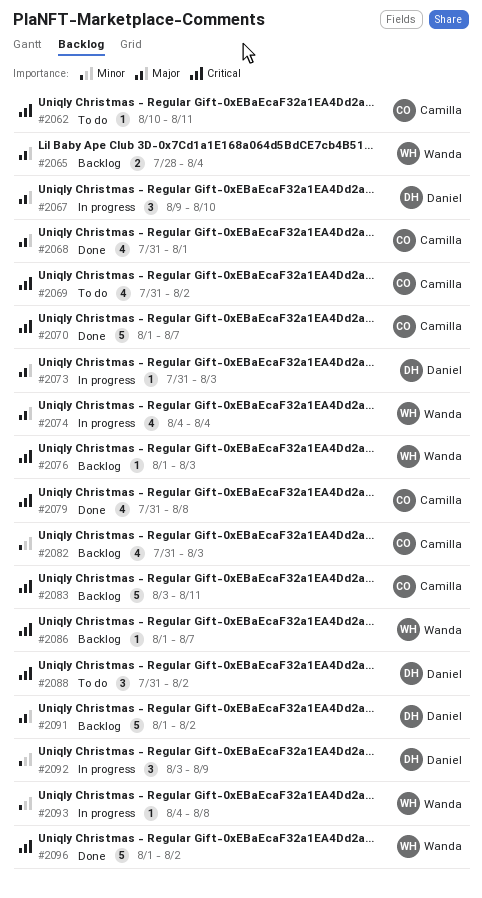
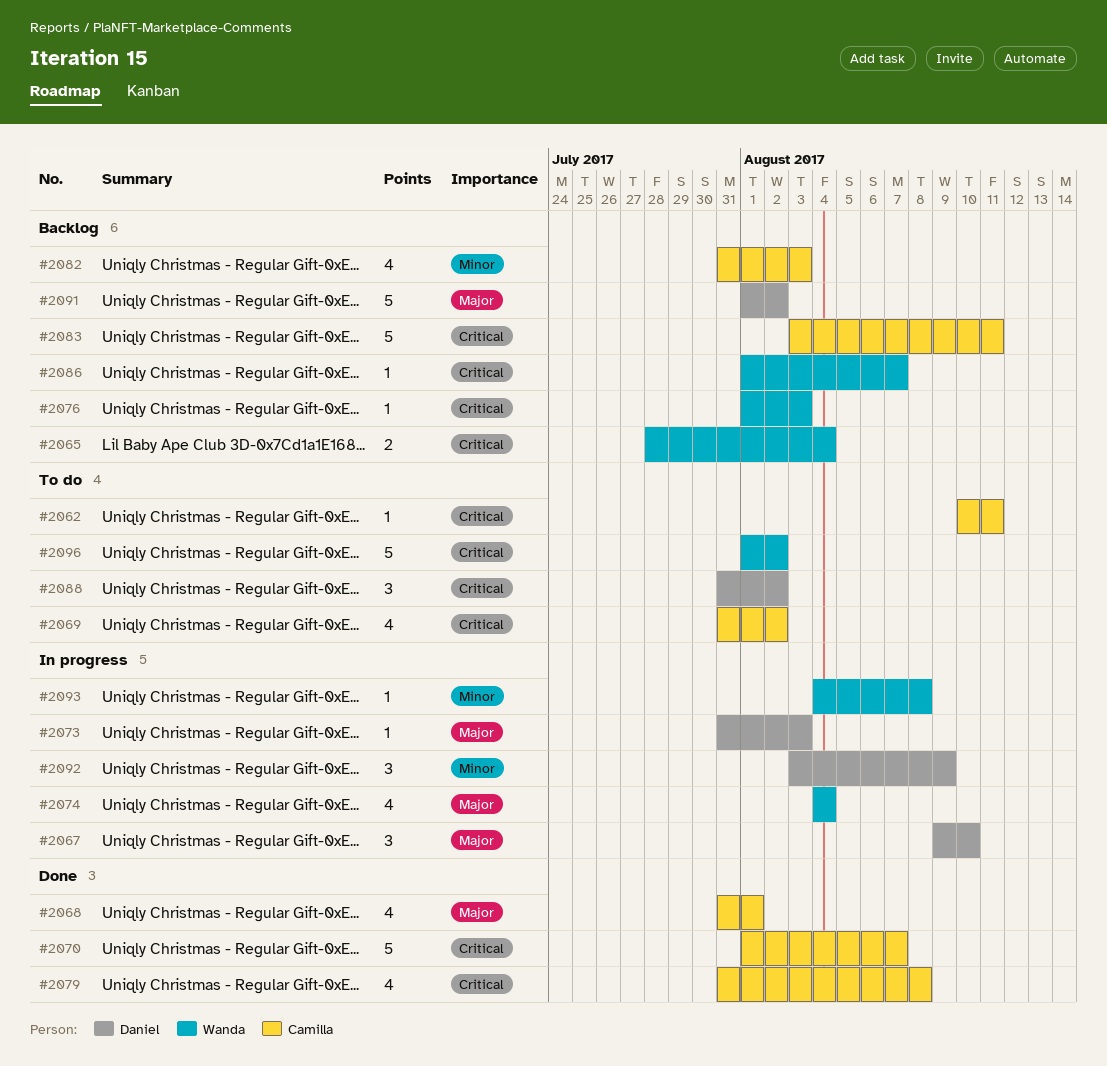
#2065, priority: Major -> Critical
#2096, status: Done -> To do

